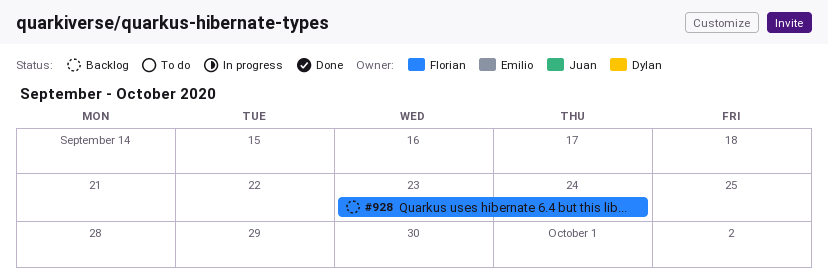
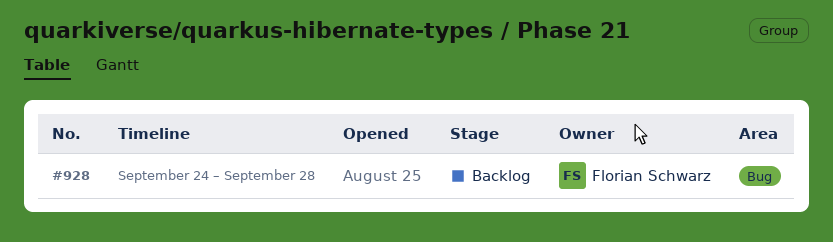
#928, start: Sep 23 -> Sep 24
#928, due: Sep 24 -> Sep 28

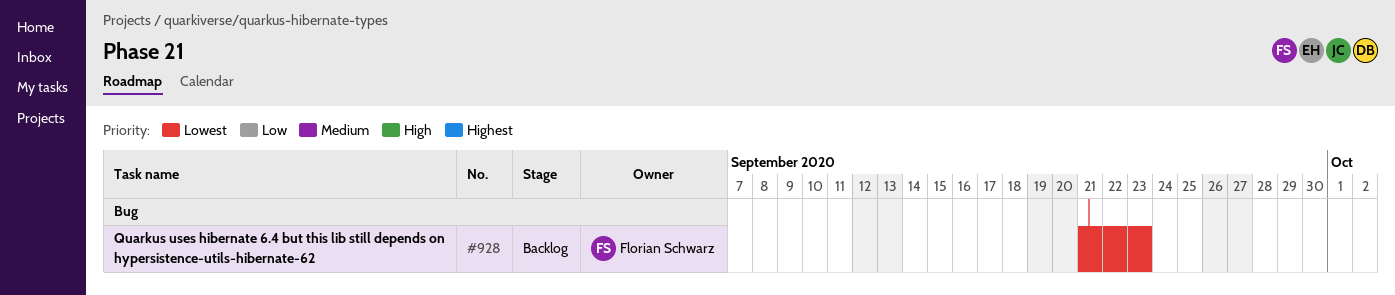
#928, start: Sep 24 -> Sep 21
#928, due: Sep 28 -> Sep 23

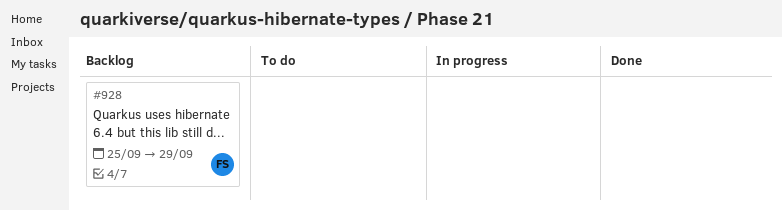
#928, start: Sep 21 -> Sep 25
#928, due: Sep 23 -> Sep 29

